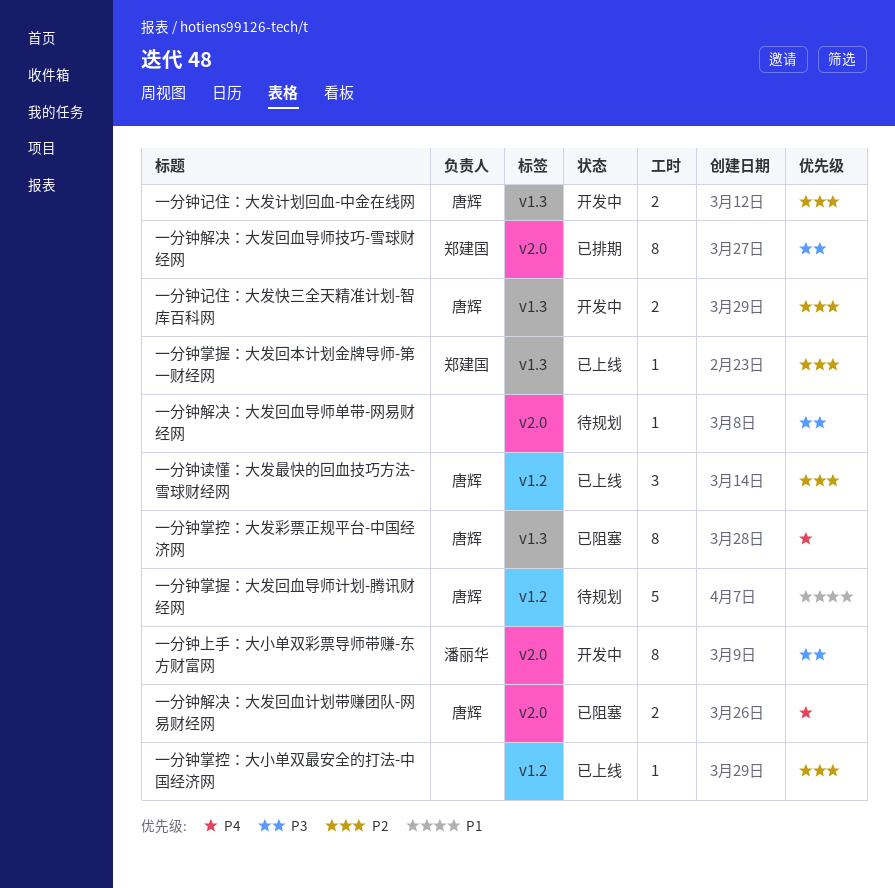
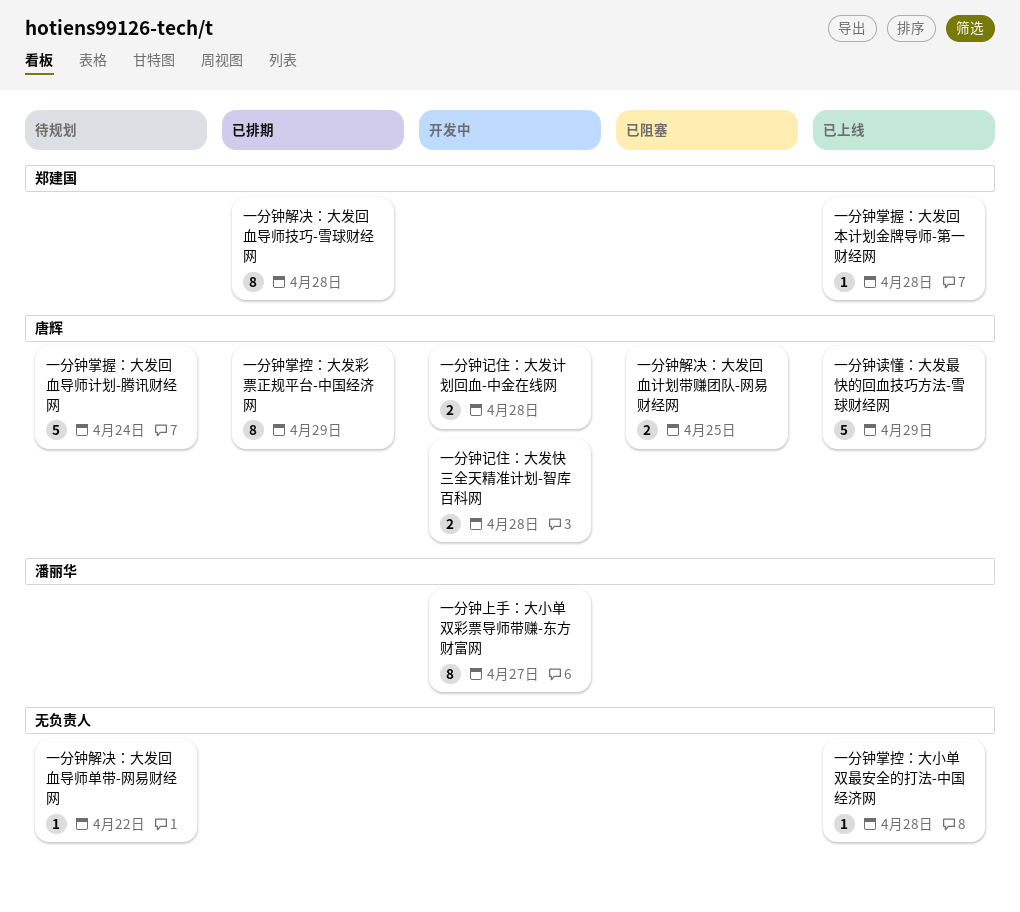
一分钟掌控：大发彩票正规平台-中国经济网, status: 已阻塞 -> 已排期
一分钟读懂：大发最快的回血技巧方法-雪球财经网, estimate: 3 -> 5

